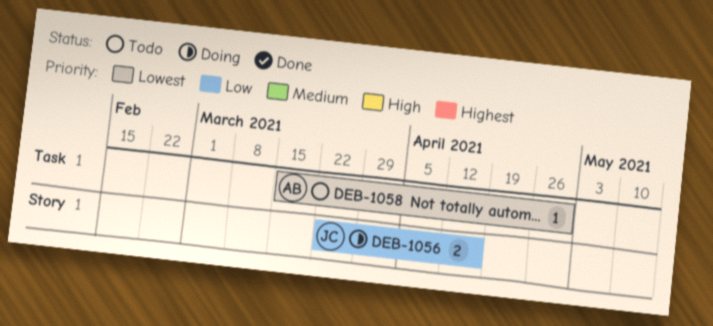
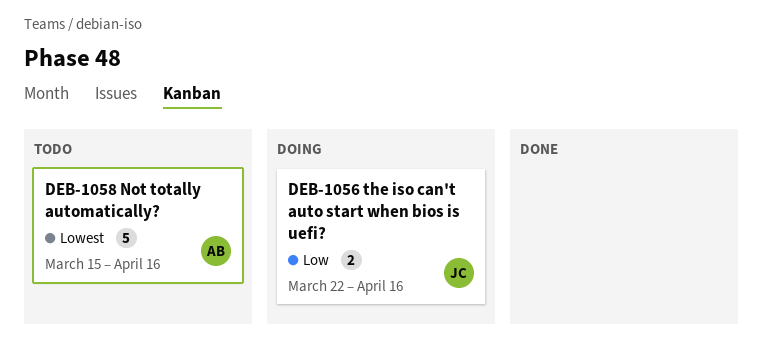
DEB-1058, estimate: 1 -> 5
DEB-1058, due: Apr 30 -> Apr 16

